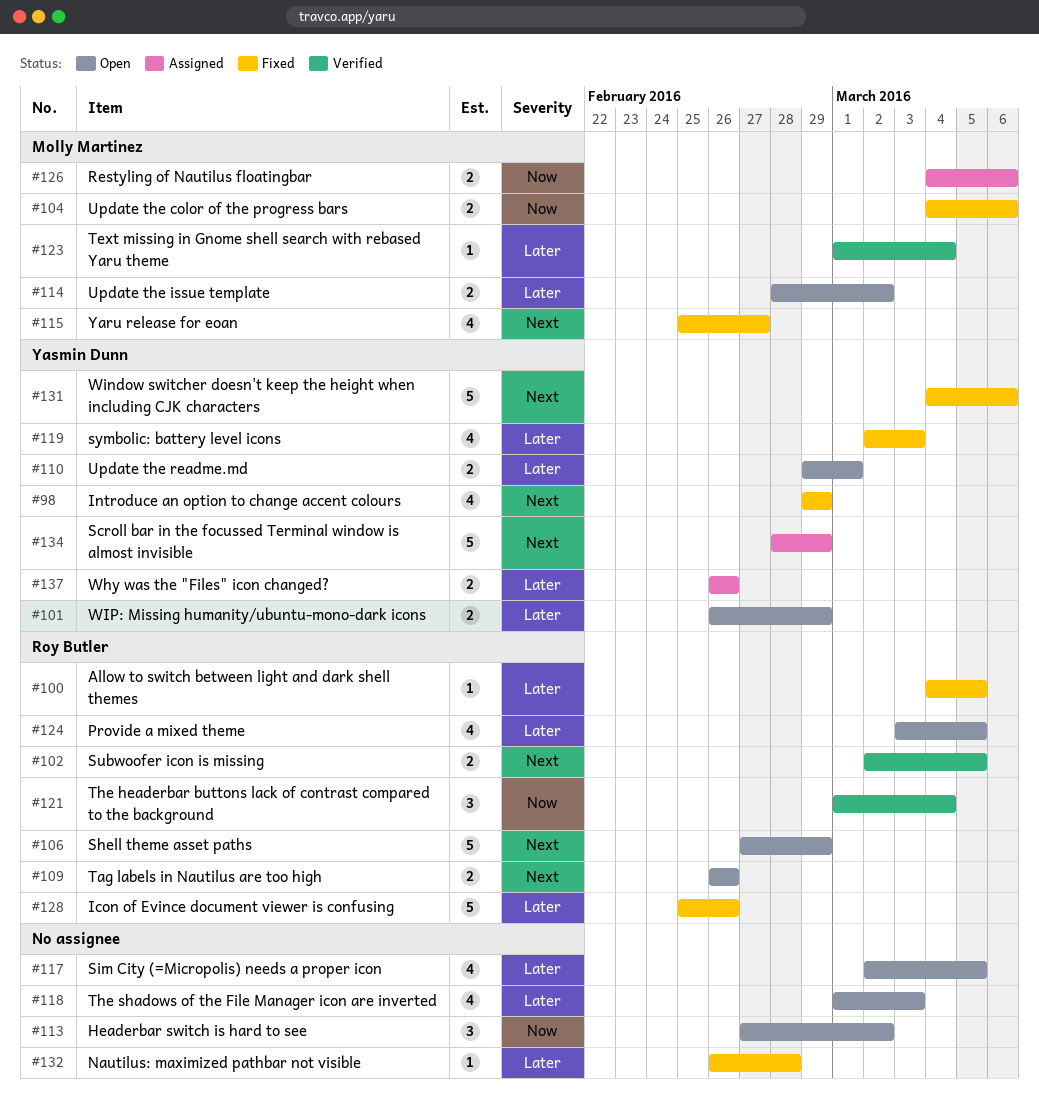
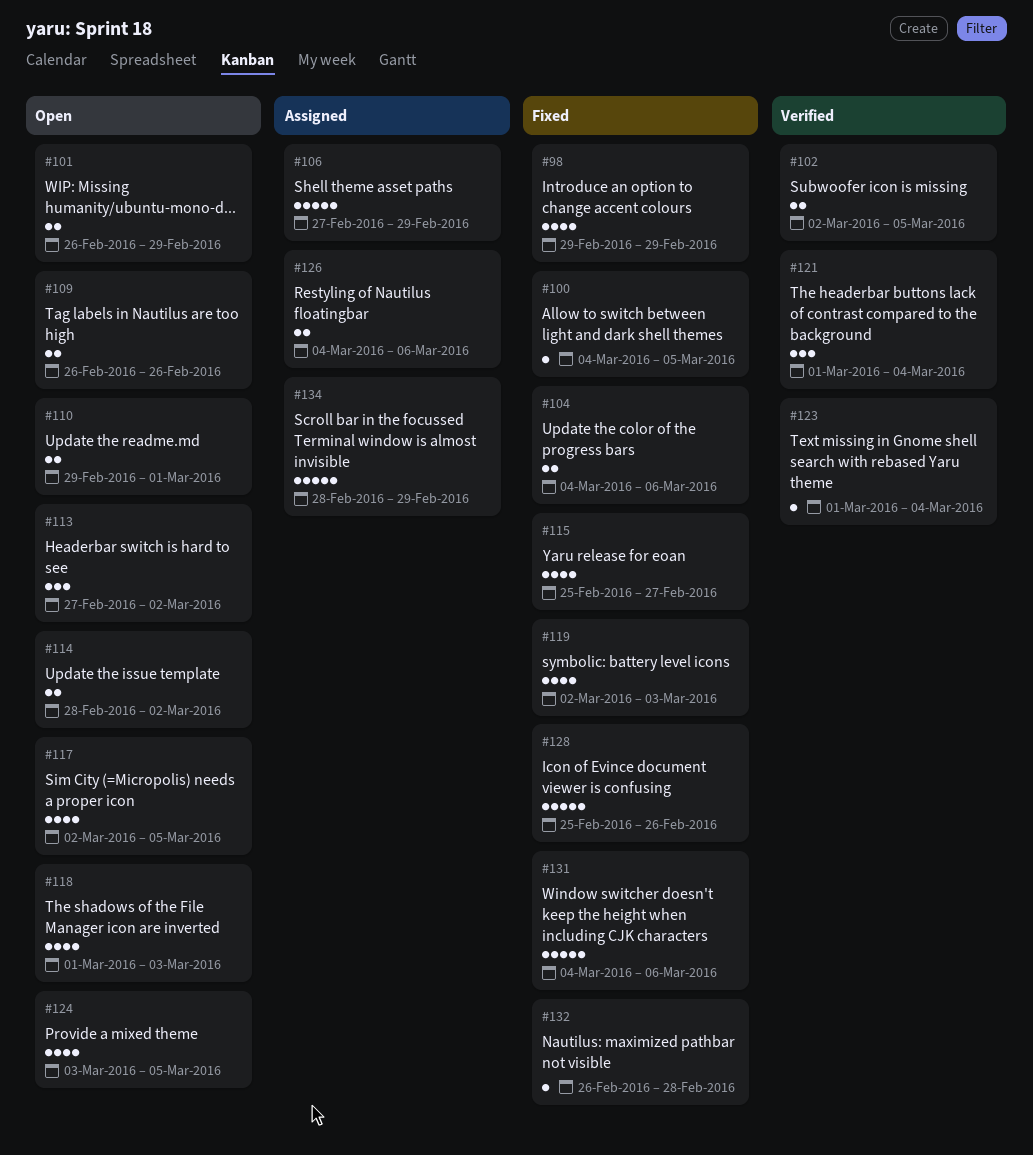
#106, status: Open -> Assigned
#137: present -> none

